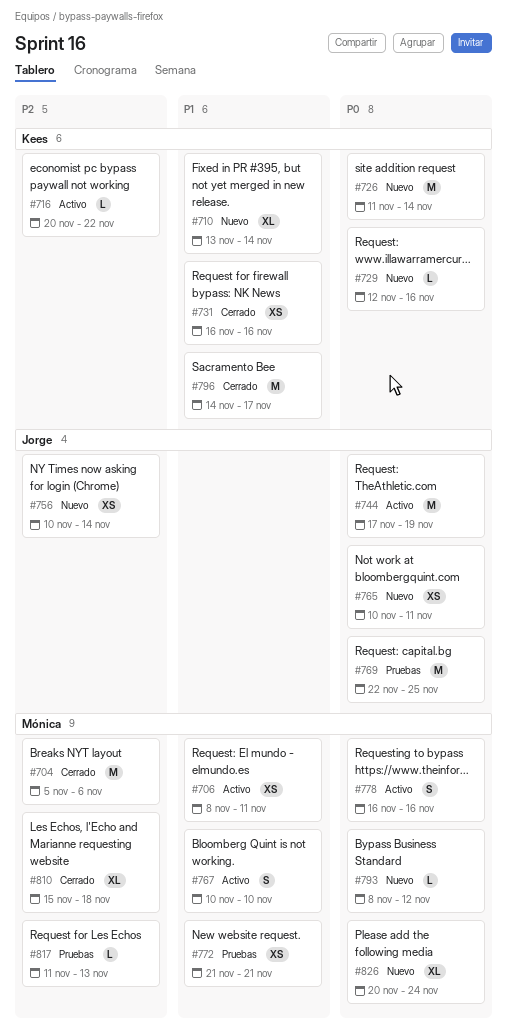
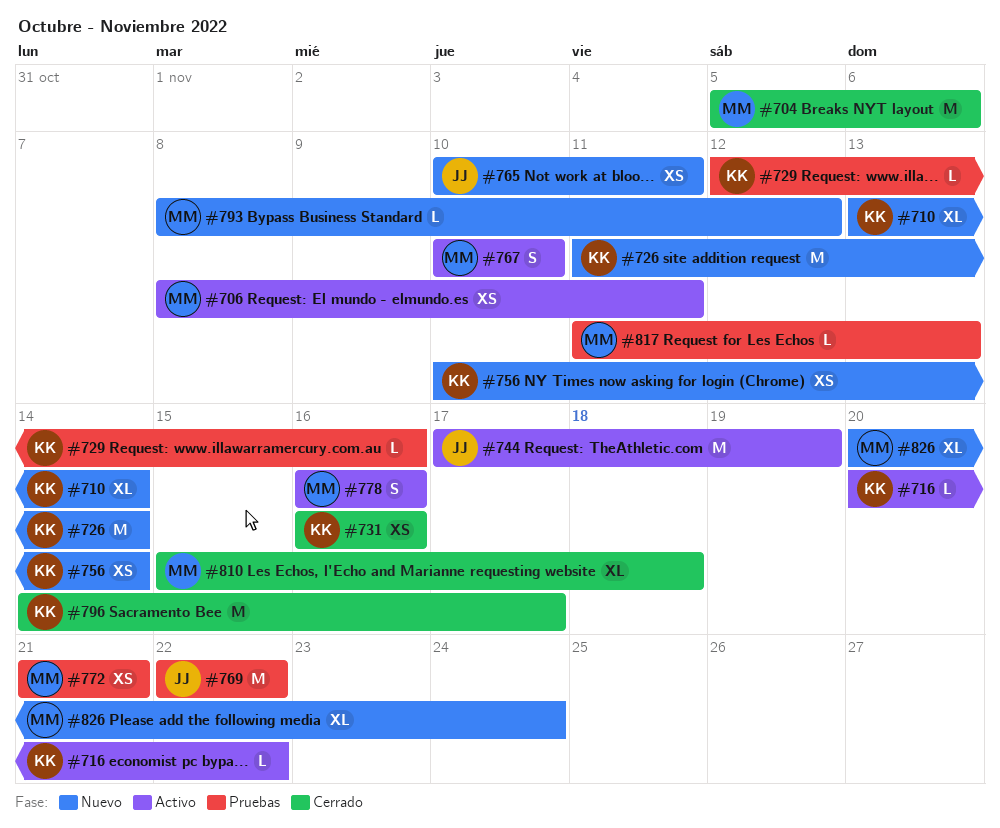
#729, status: Nuevo -> Pruebas
#756, owner: Jorge -> Kees
#769, due: Nov 25 -> Nov 22

